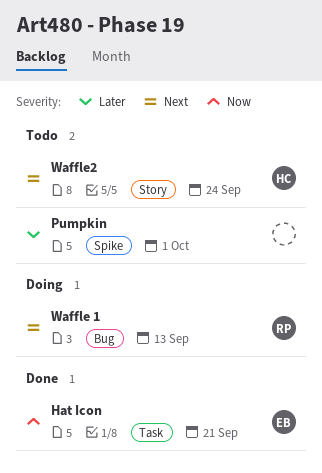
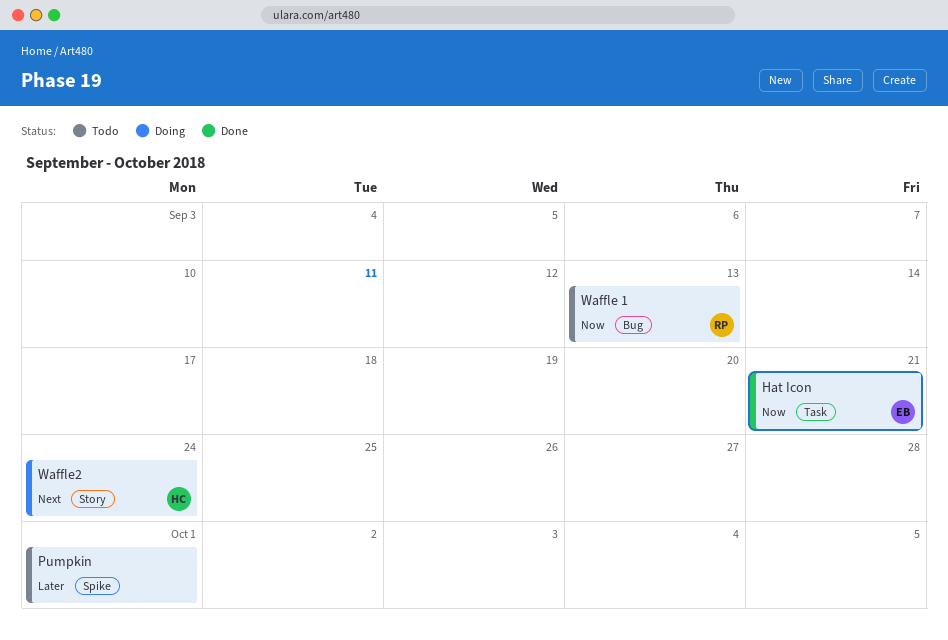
Waffle 1, status: Doing -> Todo
Waffle 1, priority: Next -> Now
Waffle2, status: Todo -> Doing

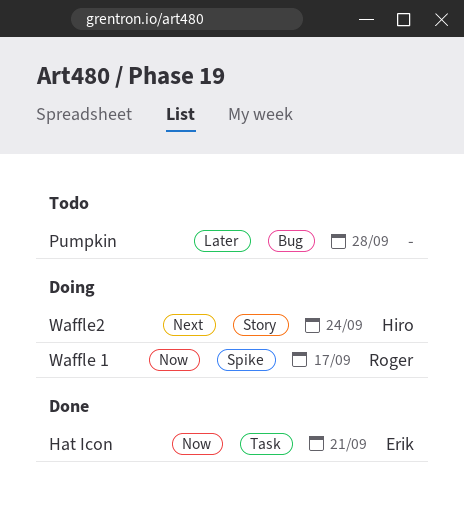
Pumpkin, label: Spike -> Bug
Pumpkin, due: Oct 1 -> Sep 28
Waffle 1, status: Todo -> Doing
Waffle 1, label: Bug -> Spike
Waffle 1, due: Sep 13 -> Sep 17

